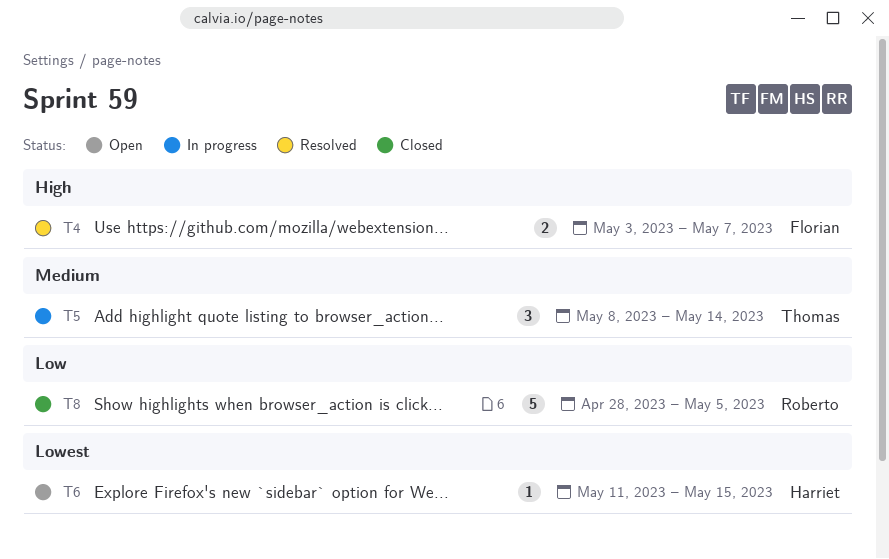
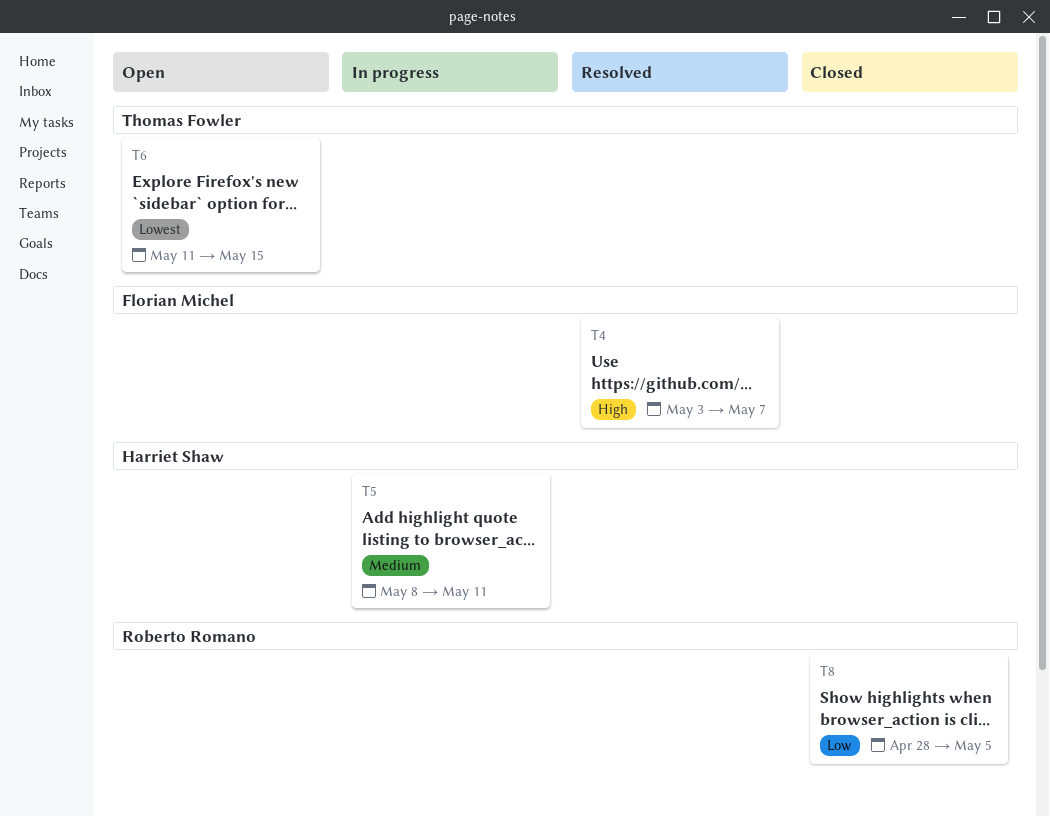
T5, owner: Thomas Fowler -> Harriet Shaw
T5, due: May 14 -> May 11
T6, owner: Harriet Shaw -> Thomas Fowler

